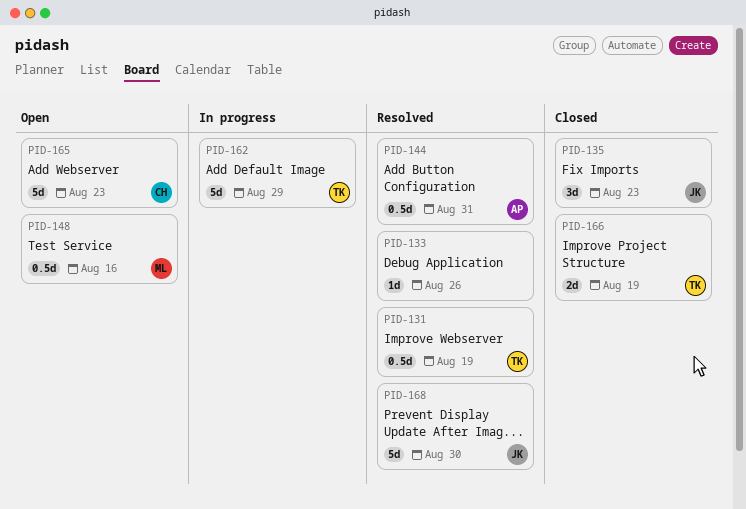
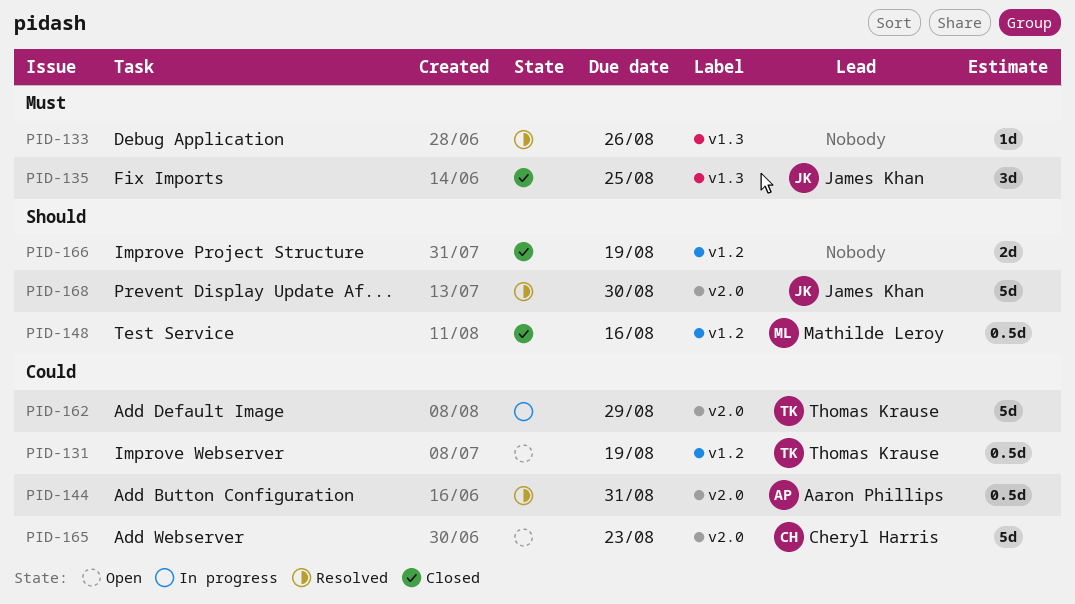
PID-131, status: Resolved -> Open
PID-135, due: Aug 23 -> Aug 25
PID-148, status: Open -> Closed
PID-166, owner: Thomas Krause -> none

